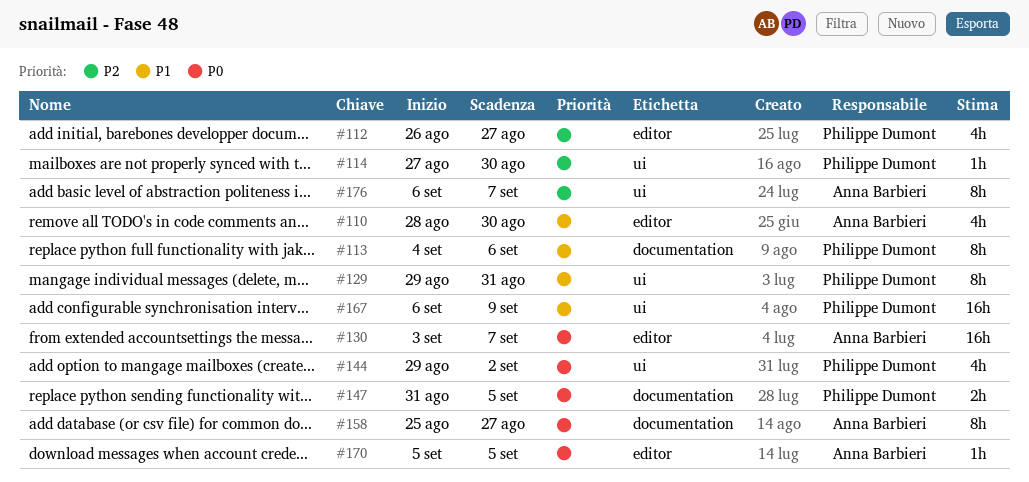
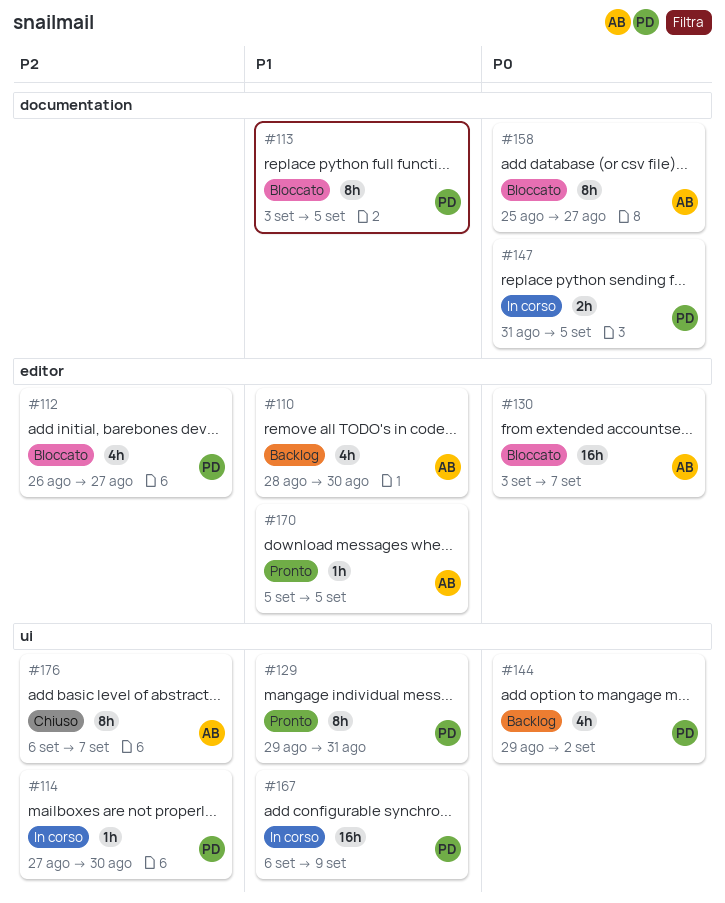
#113, start: Sep 4 -> Sep 3
#113, due: Sep 6 -> Sep 5
#170, priority: P0 -> P1

